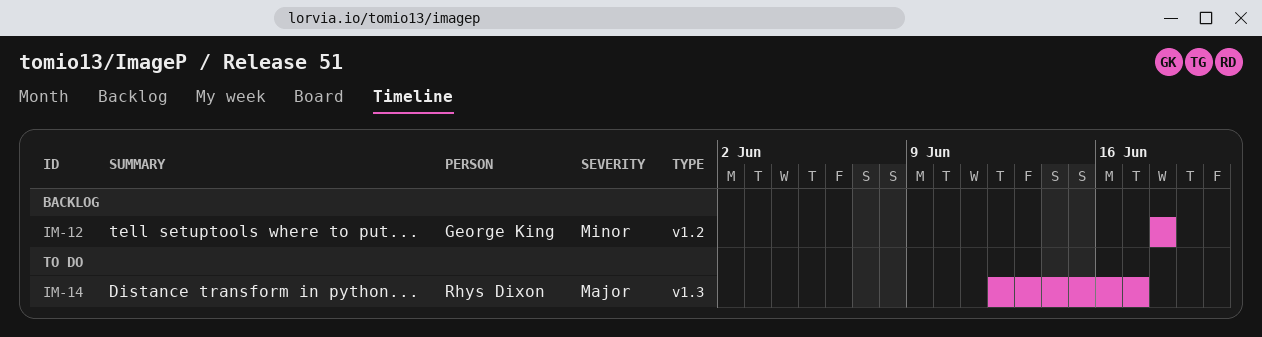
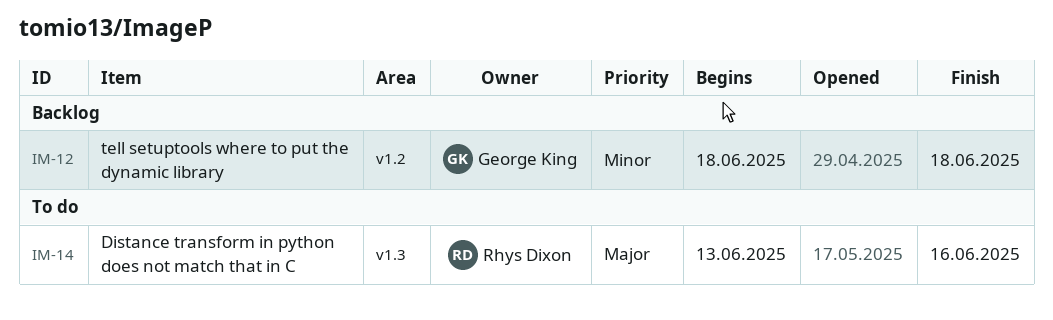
IM-14, start: Jun 12 -> Jun 13
IM-14, due: Jun 17 -> Jun 16

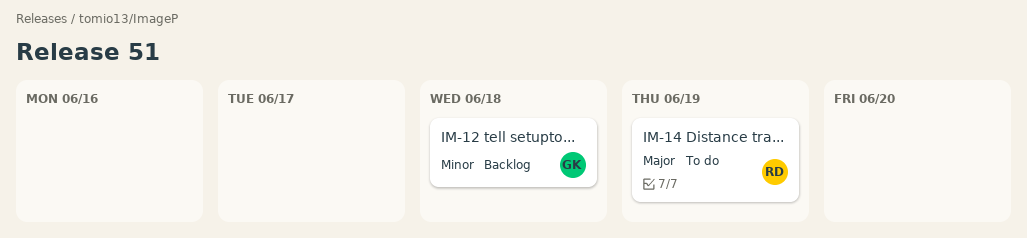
IM-14, due: Jun 16 -> Jun 19

